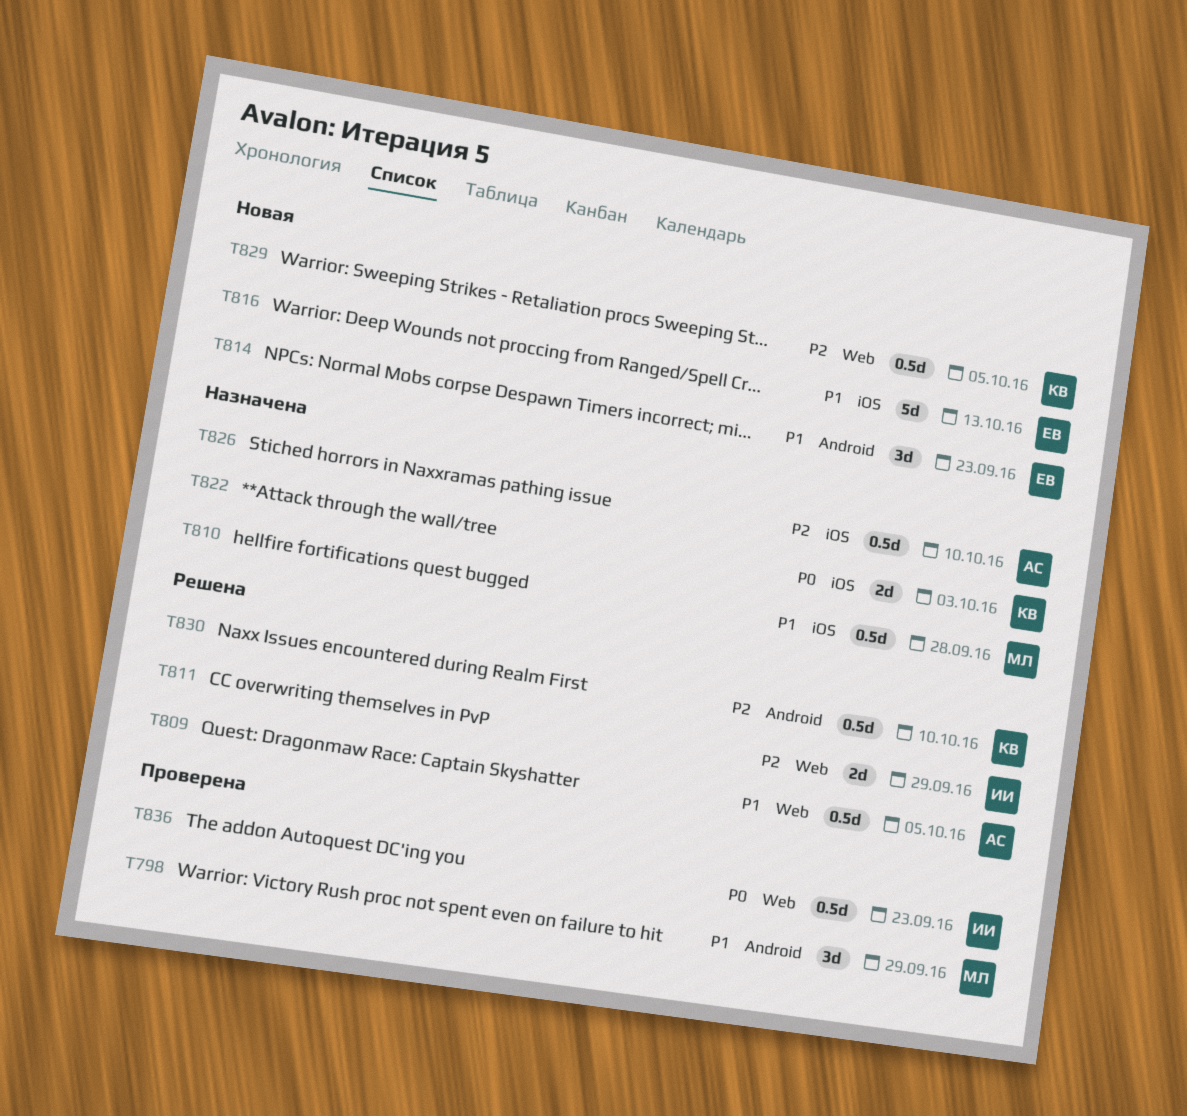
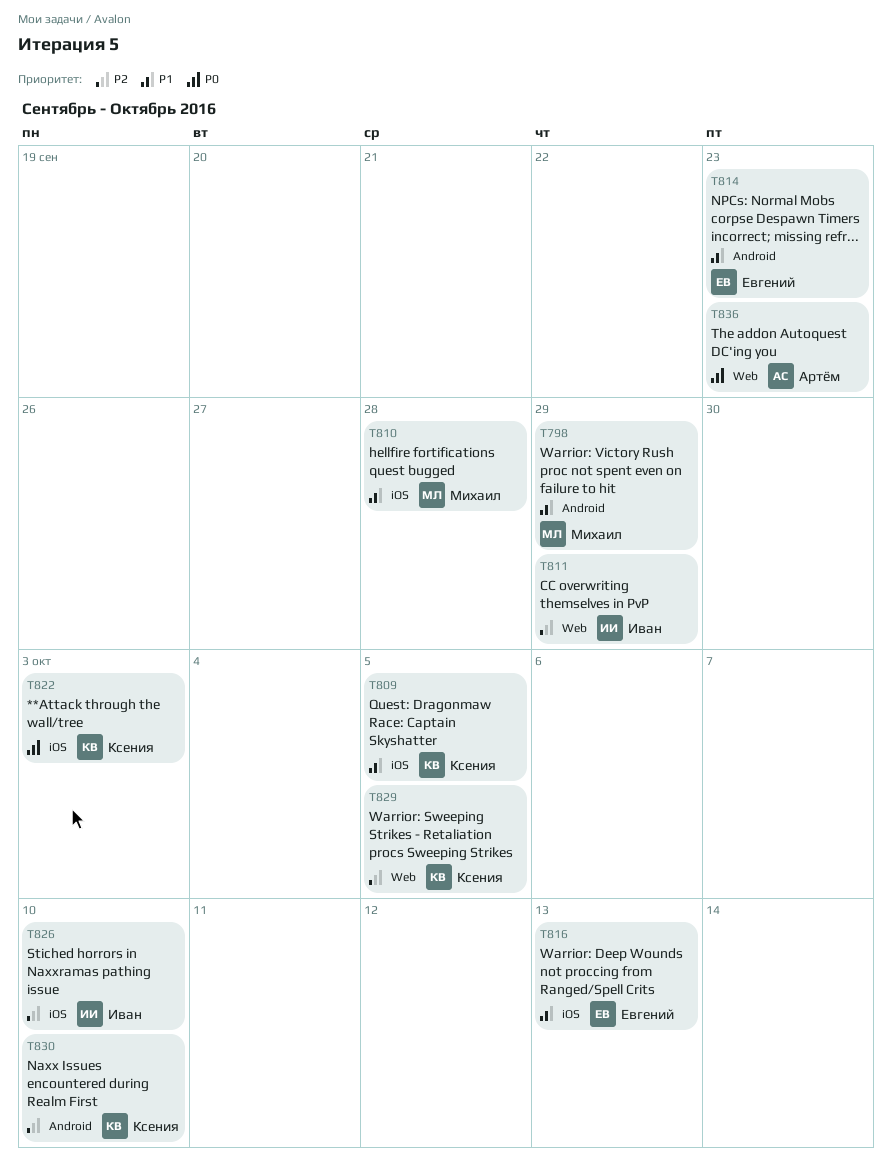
T809, owner: Артём -> Ксения
T809, label: Web -> iOS
T826, owner: Артём -> Иван
T836, owner: Иван -> Артём

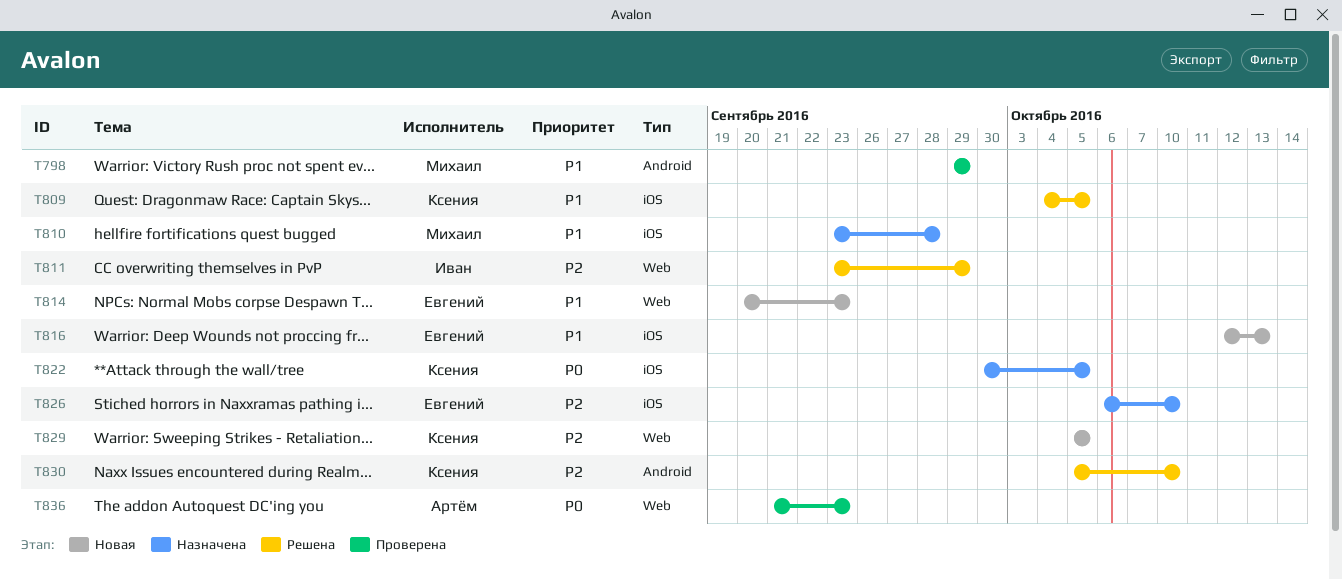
T814, label: Android -> Web
T822, due: Oct 3 -> Oct 5
T826, owner: Иван -> Евгений

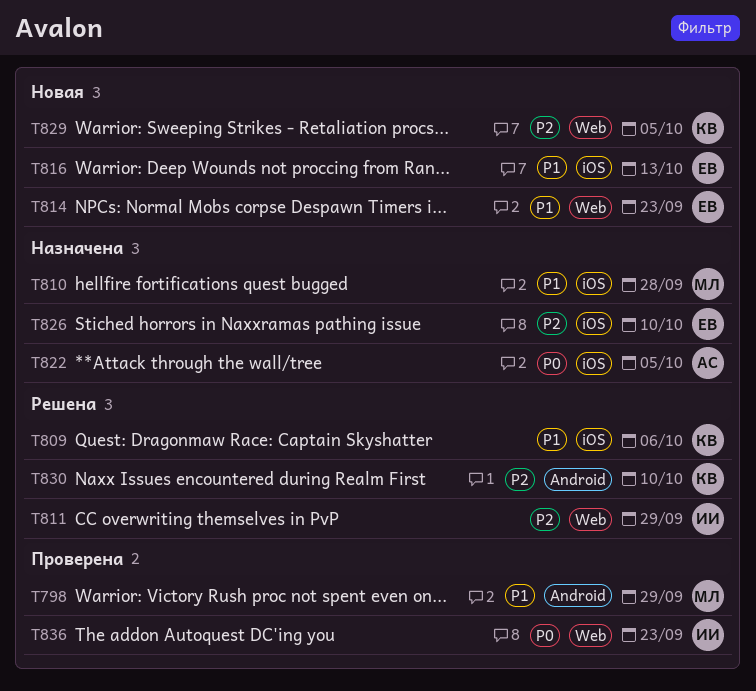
T809, due: Oct 5 -> Oct 6
T822, owner: Ксения -> Артём
T836, owner: Артём -> Иван

